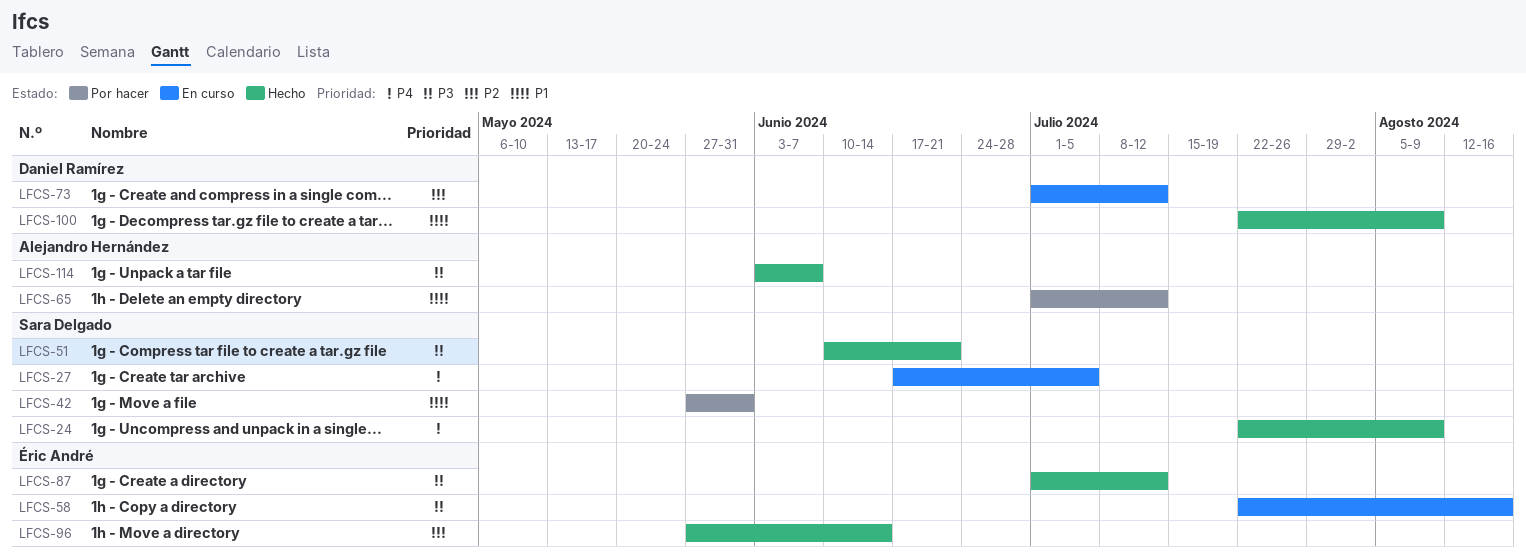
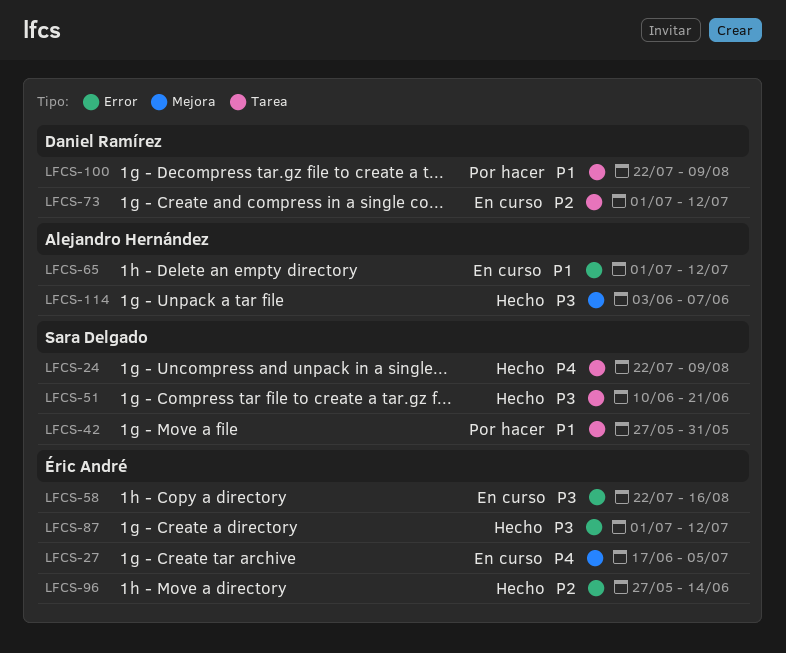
LFCS-27, owner: Sara Delgado -> Éric André
LFCS-65, status: Por hacer -> En curso
LFCS-100, status: Hecho -> Por hacer

